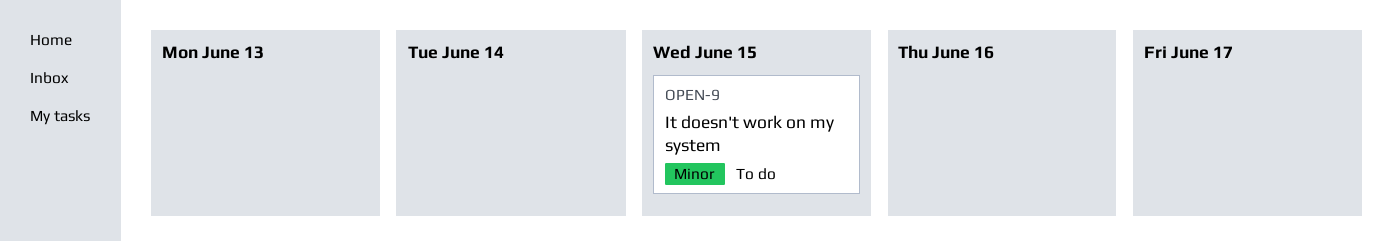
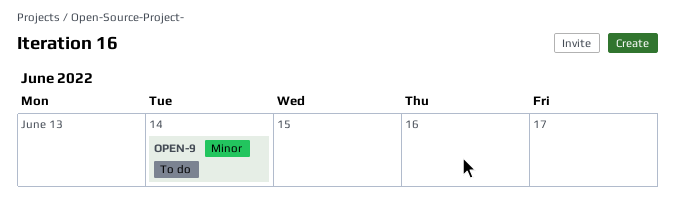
OPEN-9, due: Jun 15 -> Jun 14

